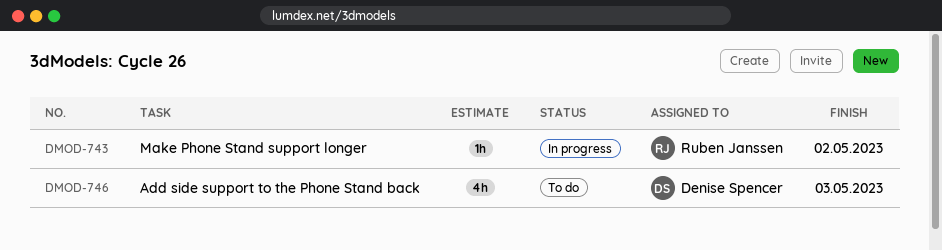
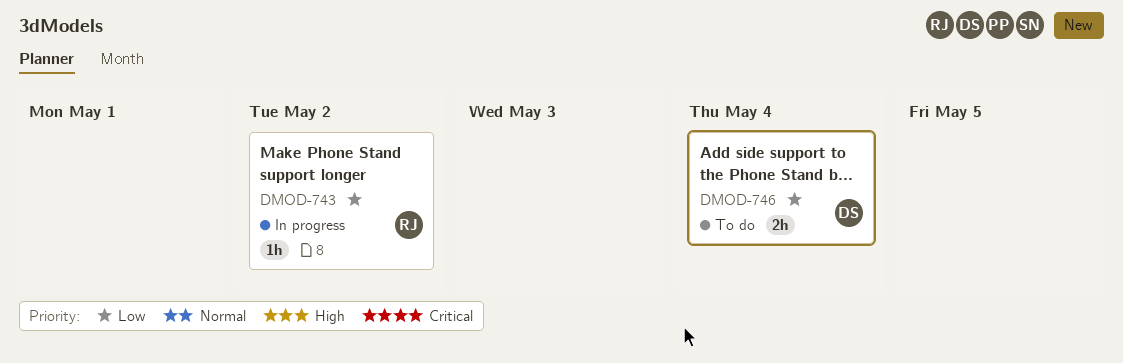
DMOD-746, estimate: 4h -> 2h
DMOD-746, due: May 3 -> May 4

